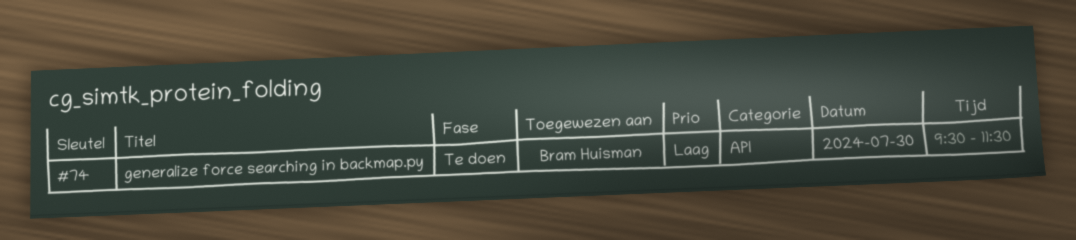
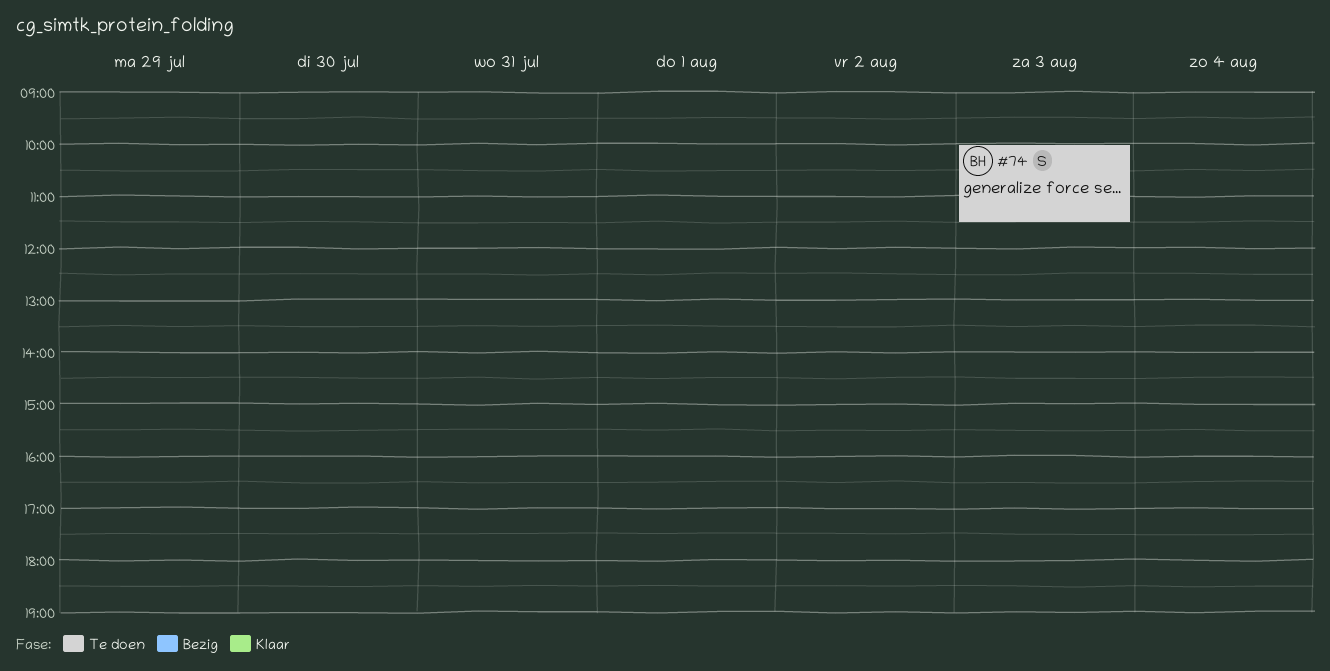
#74, day: Jul 30 -> Aug 3
#74, begins: 09:30 -> 10:00

